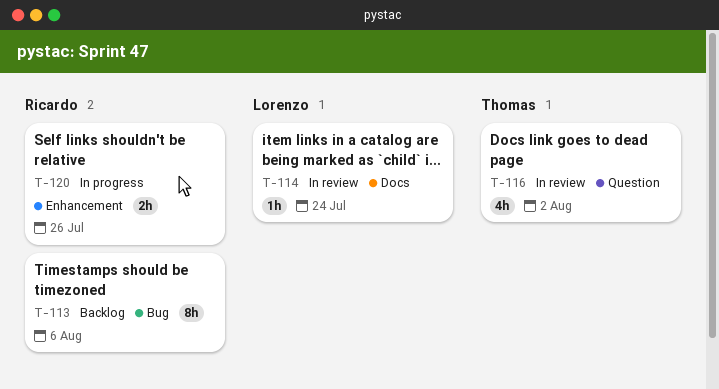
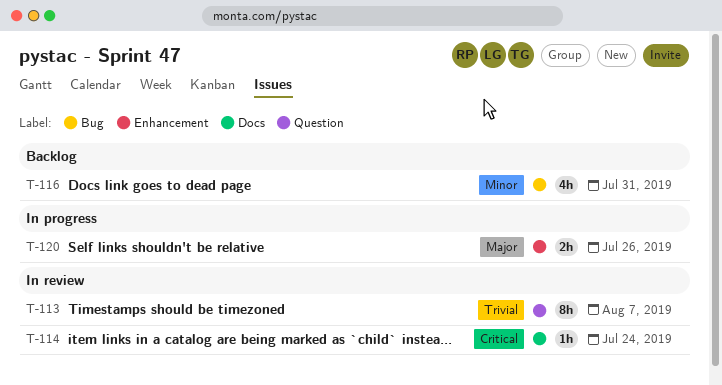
T-113, status: Backlog -> In review
T-113, label: Bug -> Question
T-113, due: Aug 6 -> Aug 7
T-116, status: In review -> Backlog
T-116, label: Question -> Bug
T-116, due: Aug 2 -> Jul 31

